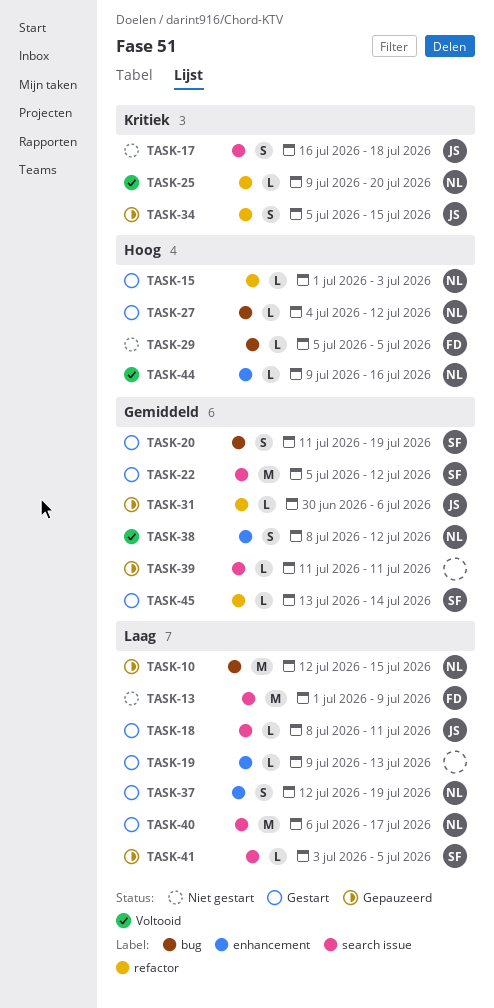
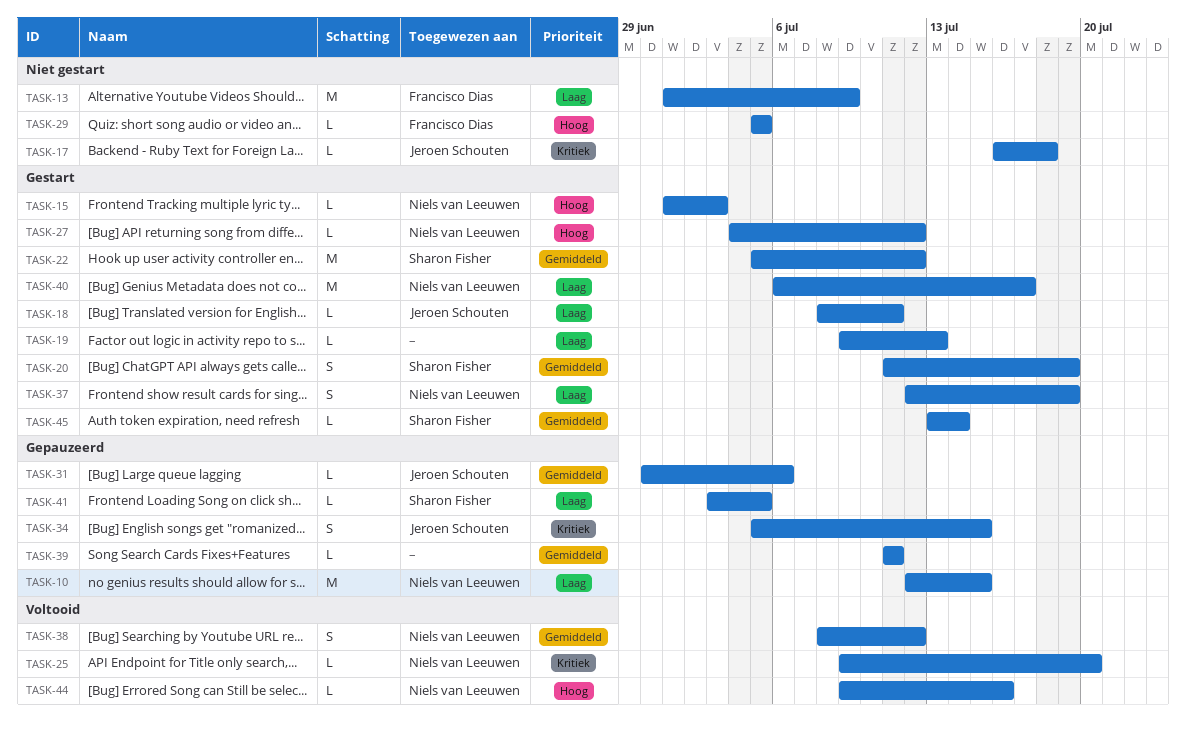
TASK-17, estimate: S -> L

